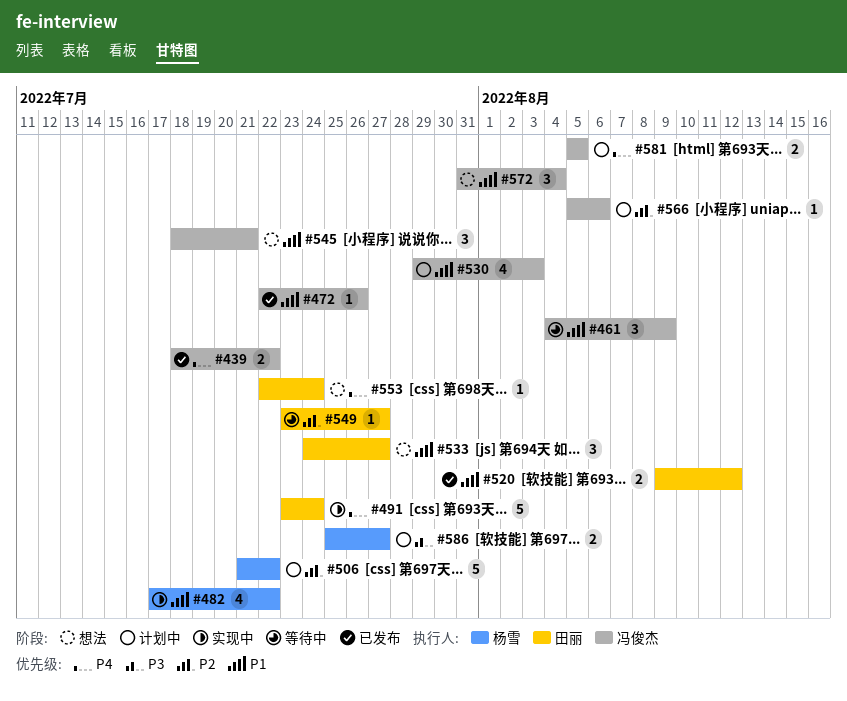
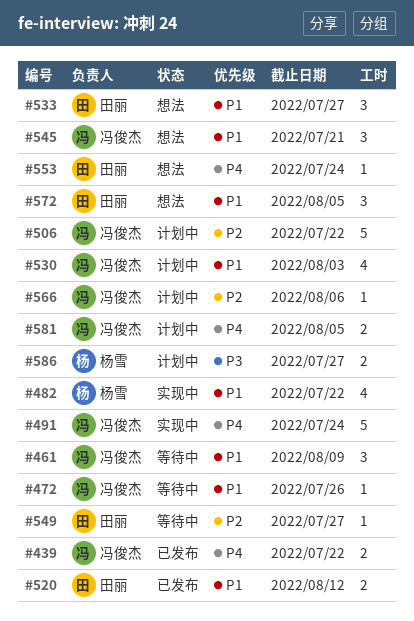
#472, status: 已发布 -> 等待中
#491, owner: 田丽 -> 冯俊杰
#506, owner: 杨雪 -> 冯俊杰
#572, owner: 冯俊杰 -> 田丽
#572, due: Aug 4 -> Aug 5

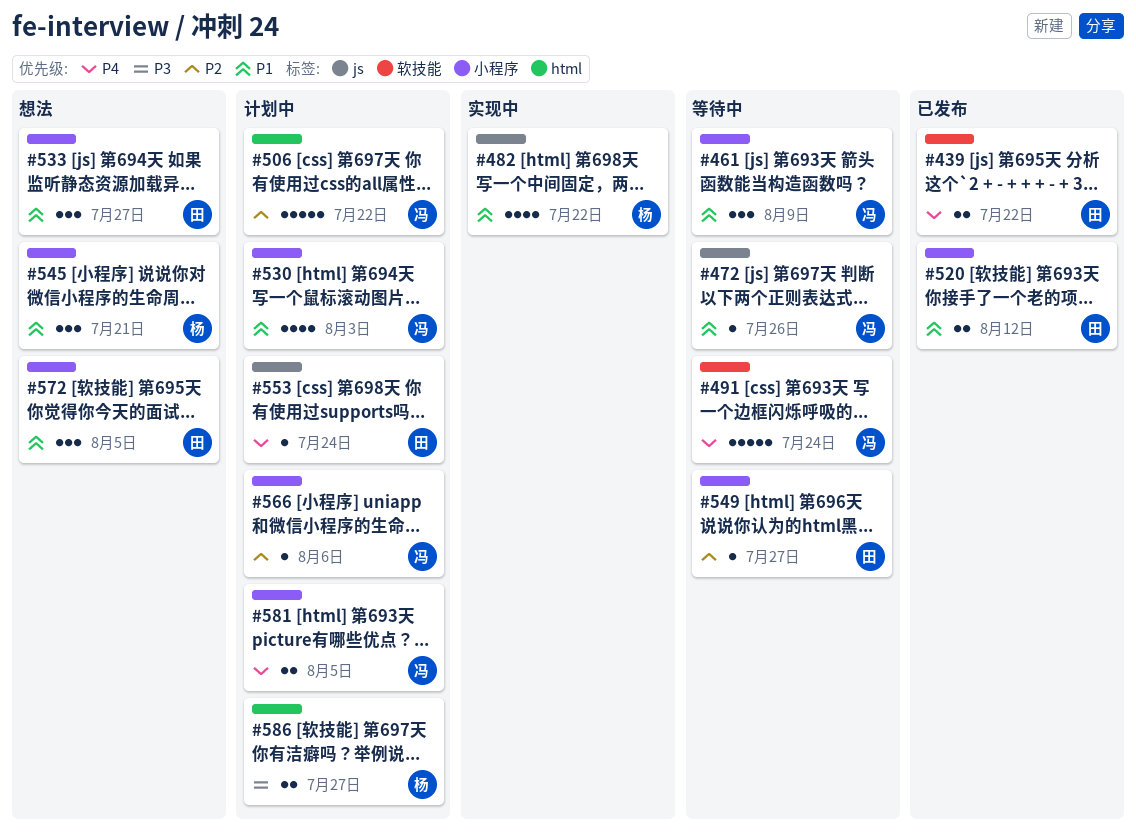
#439, owner: 冯俊杰 -> 田丽
#491, status: 实现中 -> 等待中
#545, owner: 冯俊杰 -> 杨雪
#553, status: 想法 -> 计划中

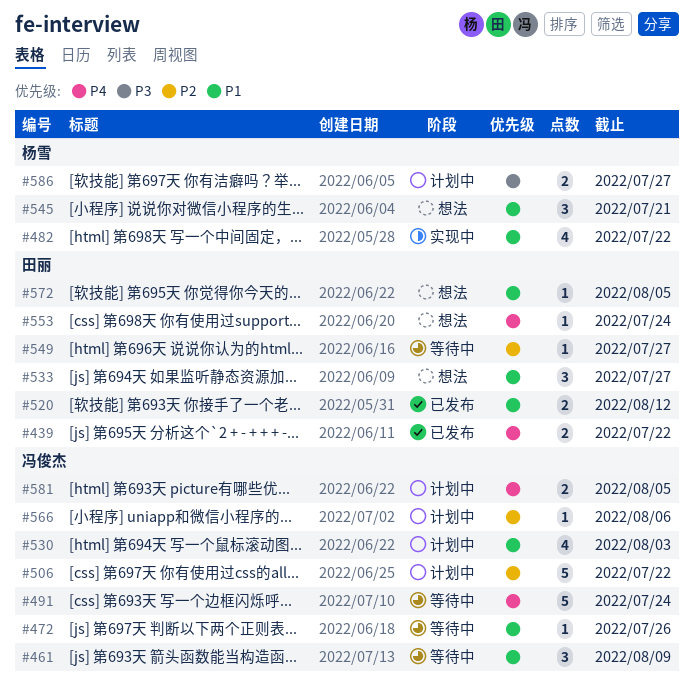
#553, status: 计划中 -> 想法
#572, estimate: 3 -> 1

